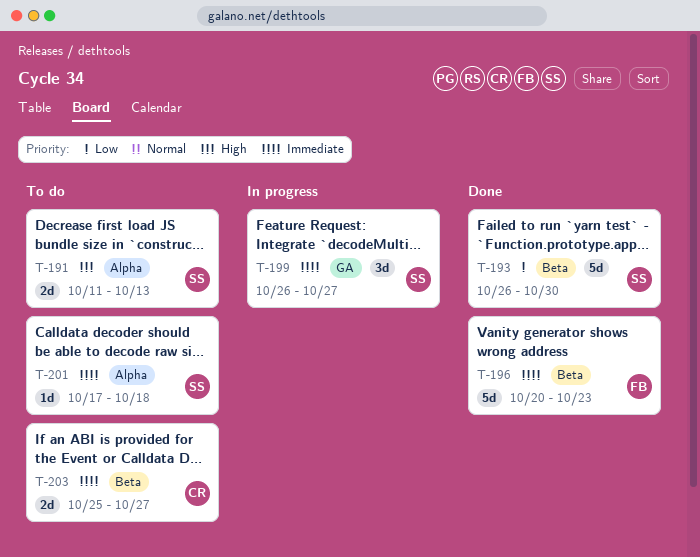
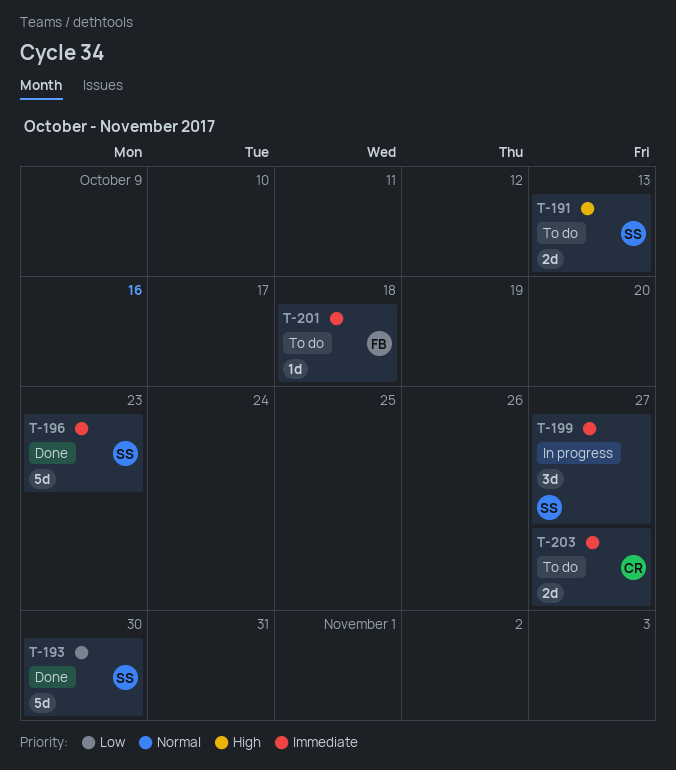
T-196, owner: FB -> SS
T-201, owner: SS -> FB

